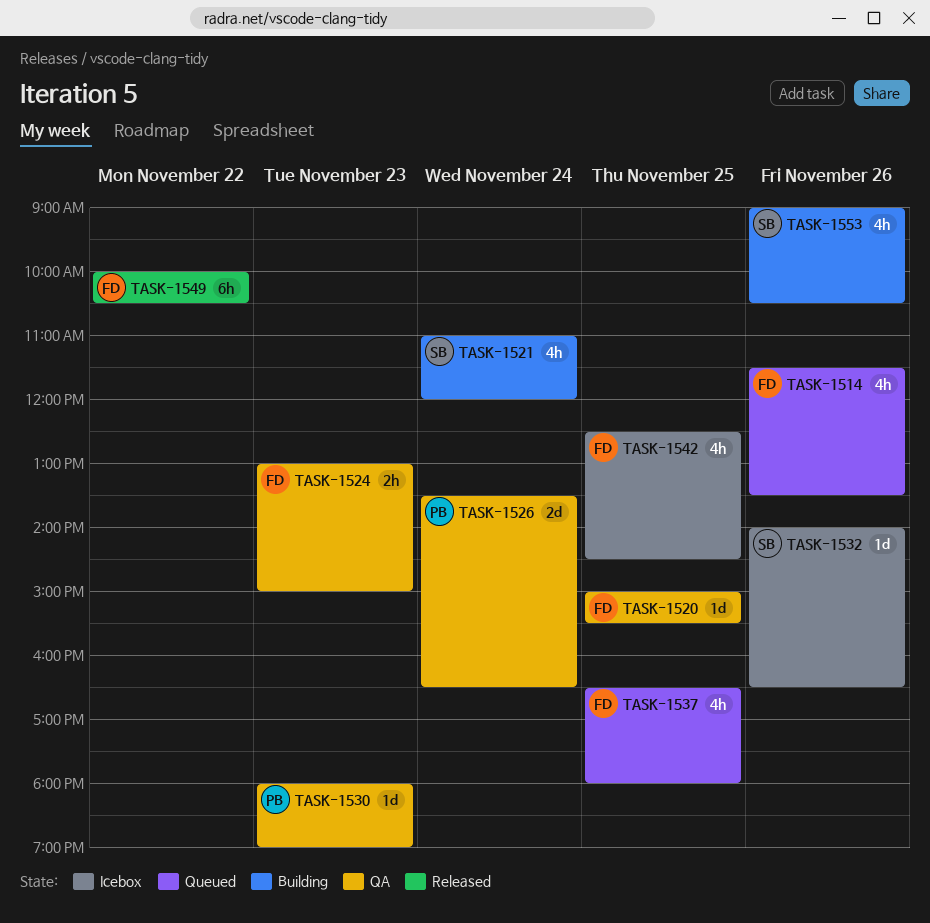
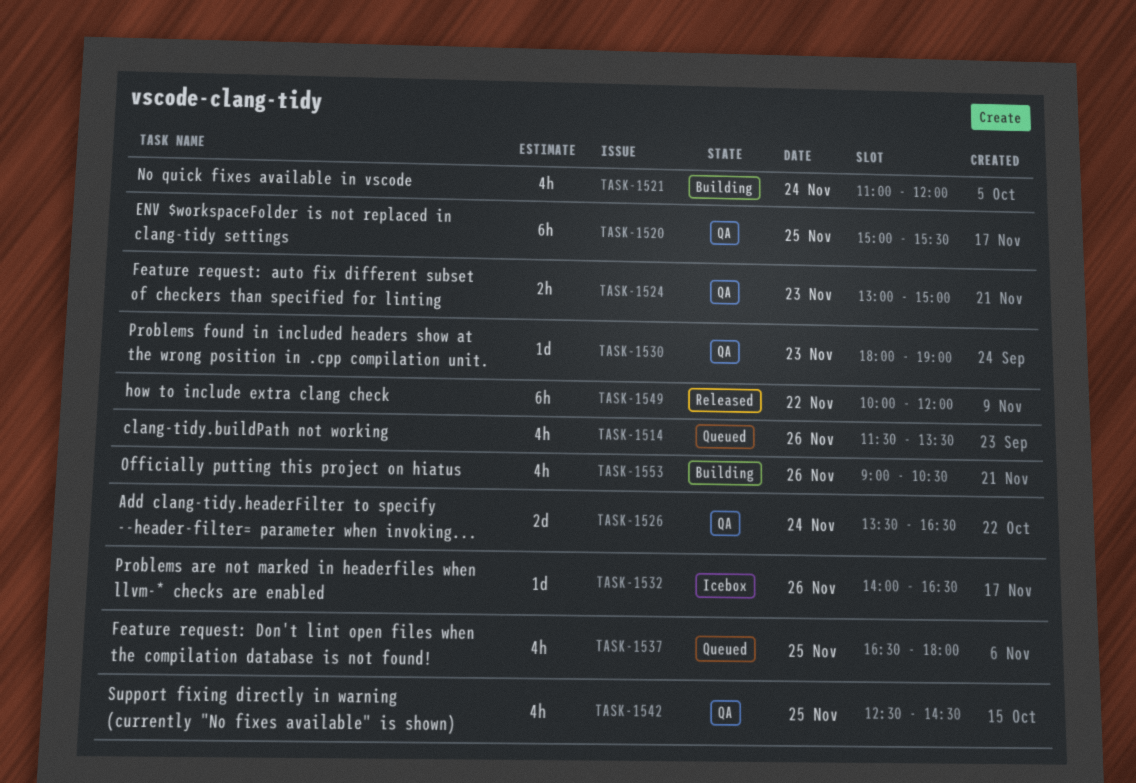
TASK-1520, estimate: 1d -> 6h
TASK-1542, status: Icebox -> QA
TASK-1549, ends: 10:30 -> 12:00

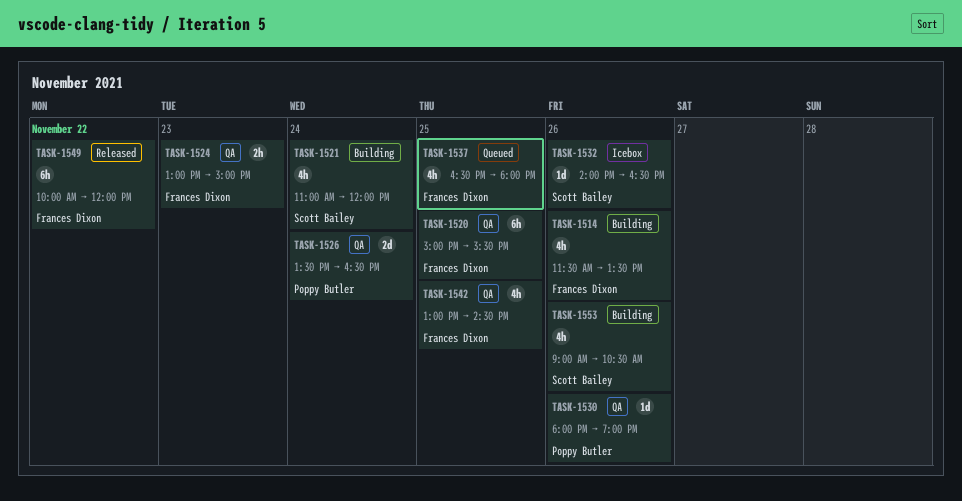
TASK-1514, status: Queued -> Building
TASK-1530, day: Nov 23 -> Nov 26
TASK-1542, begins: 12:30 -> 13:00

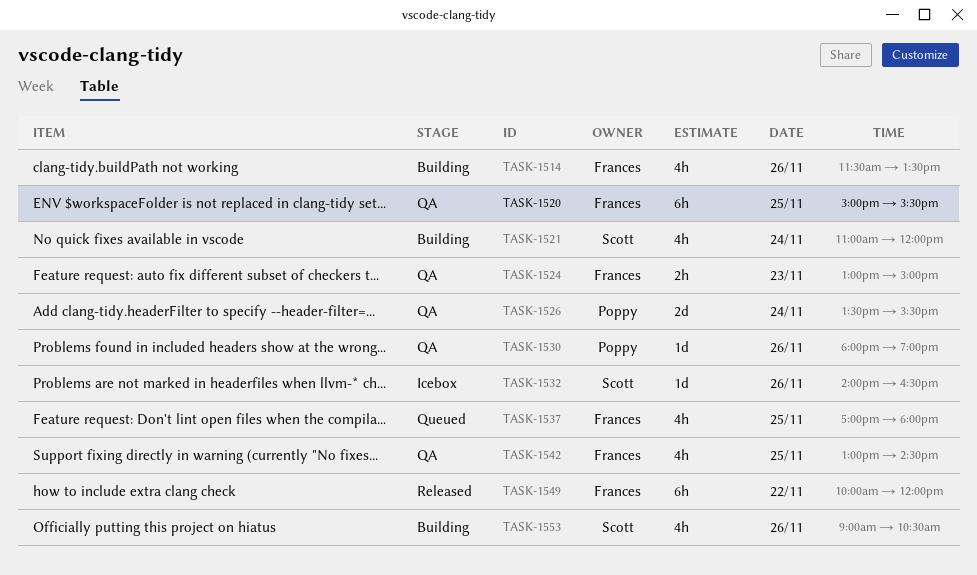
TASK-1526, ends: 16:30 -> 15:30
TASK-1537, begins: 16:30 -> 17:00

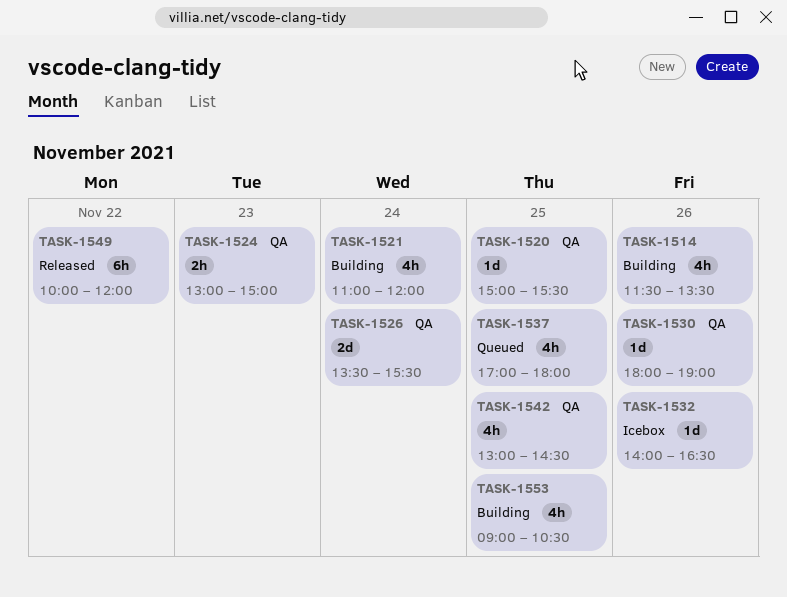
TASK-1520, estimate: 6h -> 1d
TASK-1553, day: Nov 26 -> Nov 25

